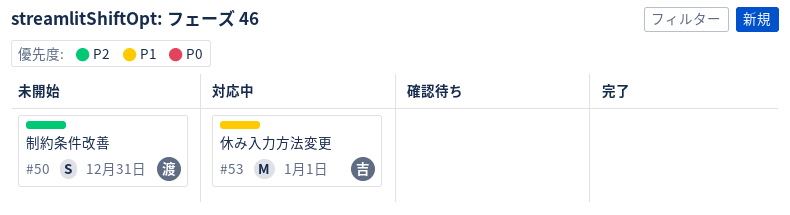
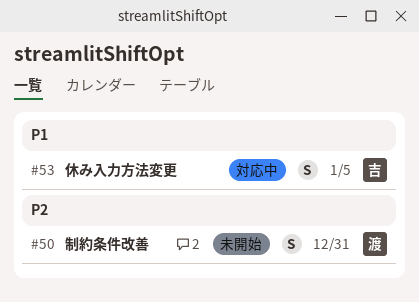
#53, estimate: M -> S
#53, due: Jan 1 -> Jan 5

